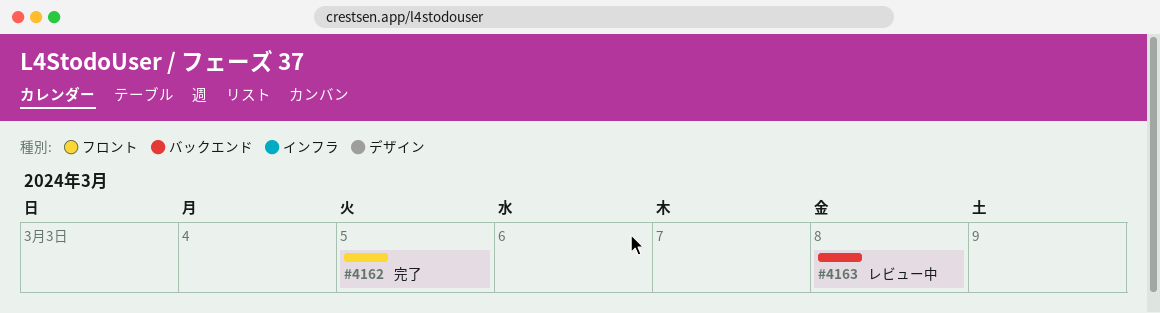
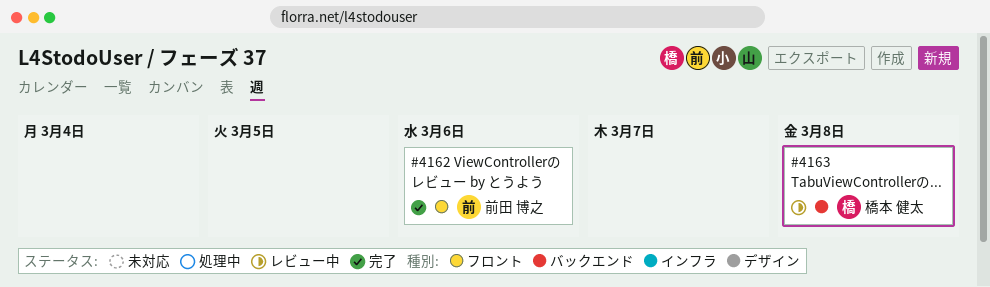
#4162, due: Mar 5 -> Mar 6

